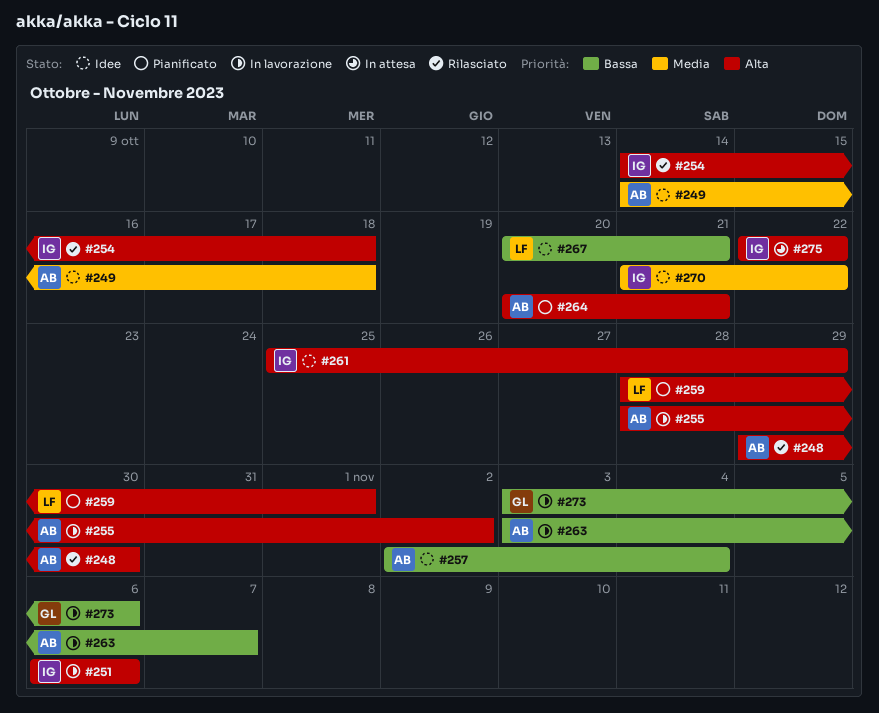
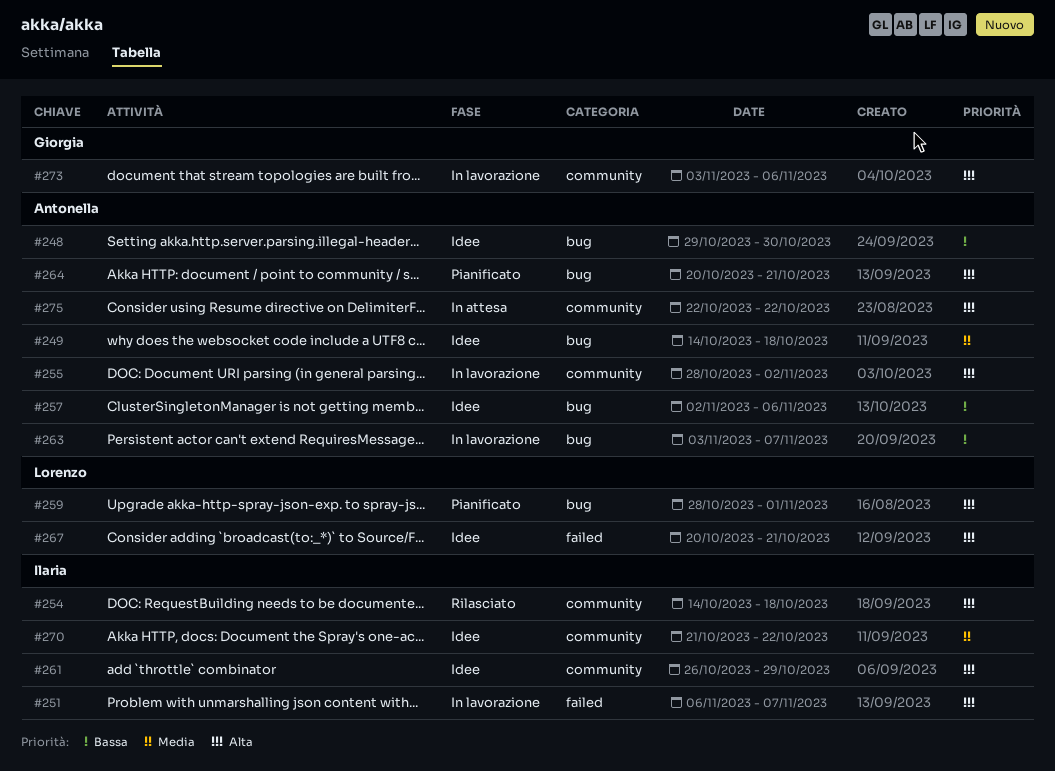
#248, status: Rilasciato -> Idee
#248, priority: Alta -> Bassa
#251, due: Nov 6 -> Nov 7
#257, due: Nov 4 -> Nov 6
#261, start: Oct 25 -> Oct 26
#267, priority: Bassa -> Alta
#273, priority: Bassa -> Alta
#275, owner: Ilaria -> Antonella

